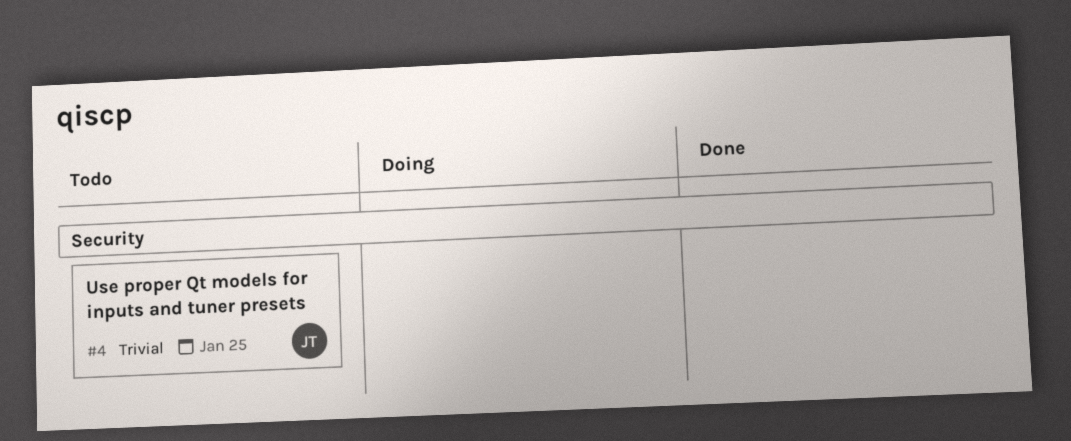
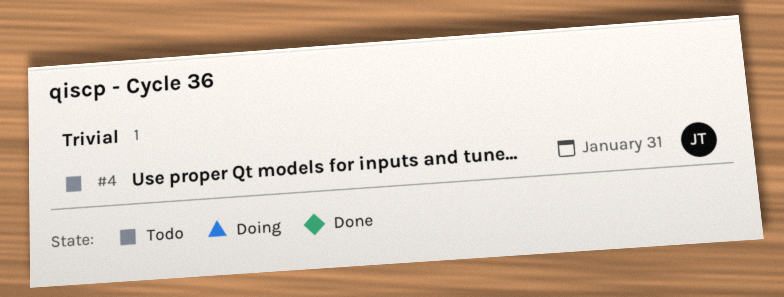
#4, due: Jan 25 -> Jan 31

